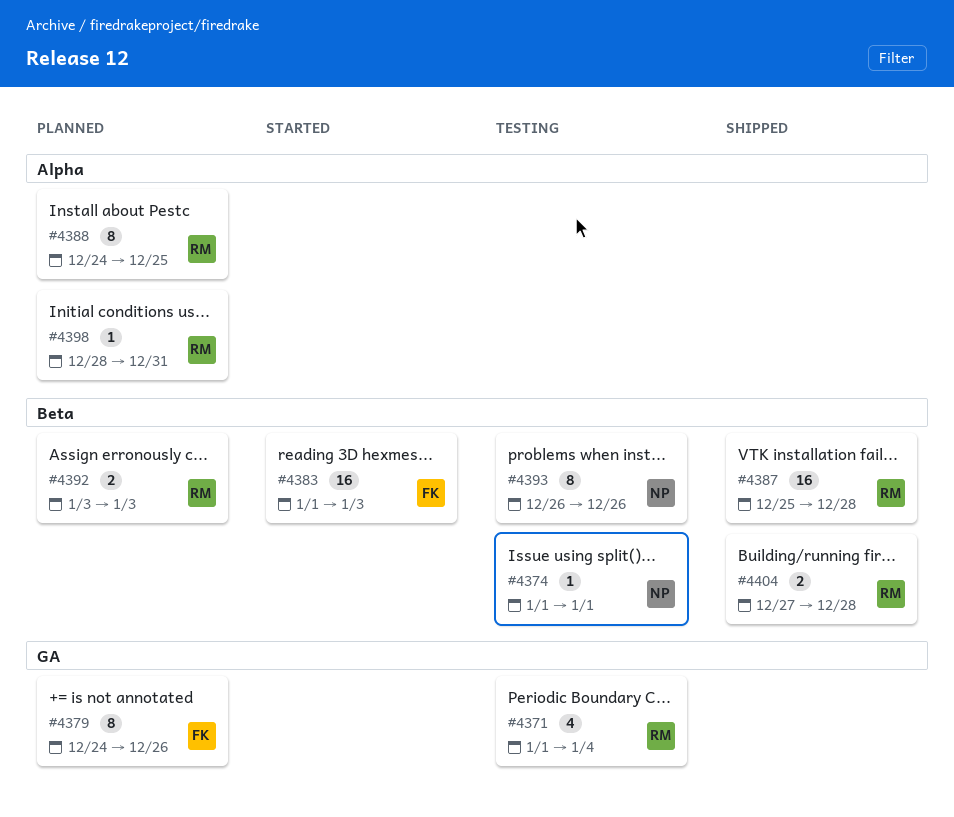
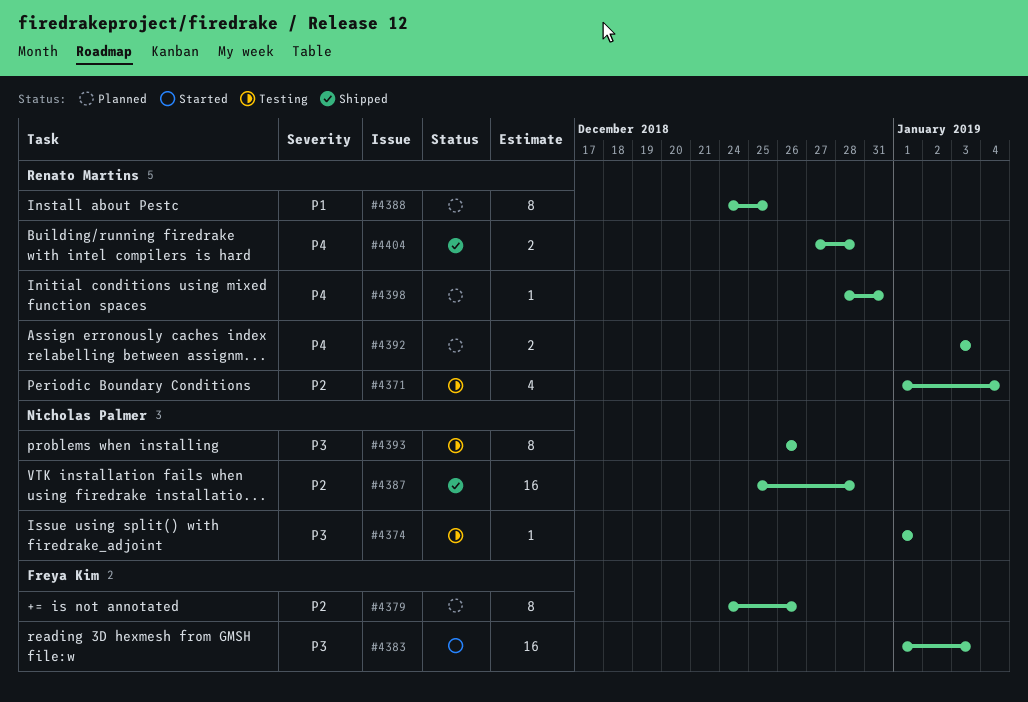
#4387, owner: Renato Martins -> Nicholas Palmer

